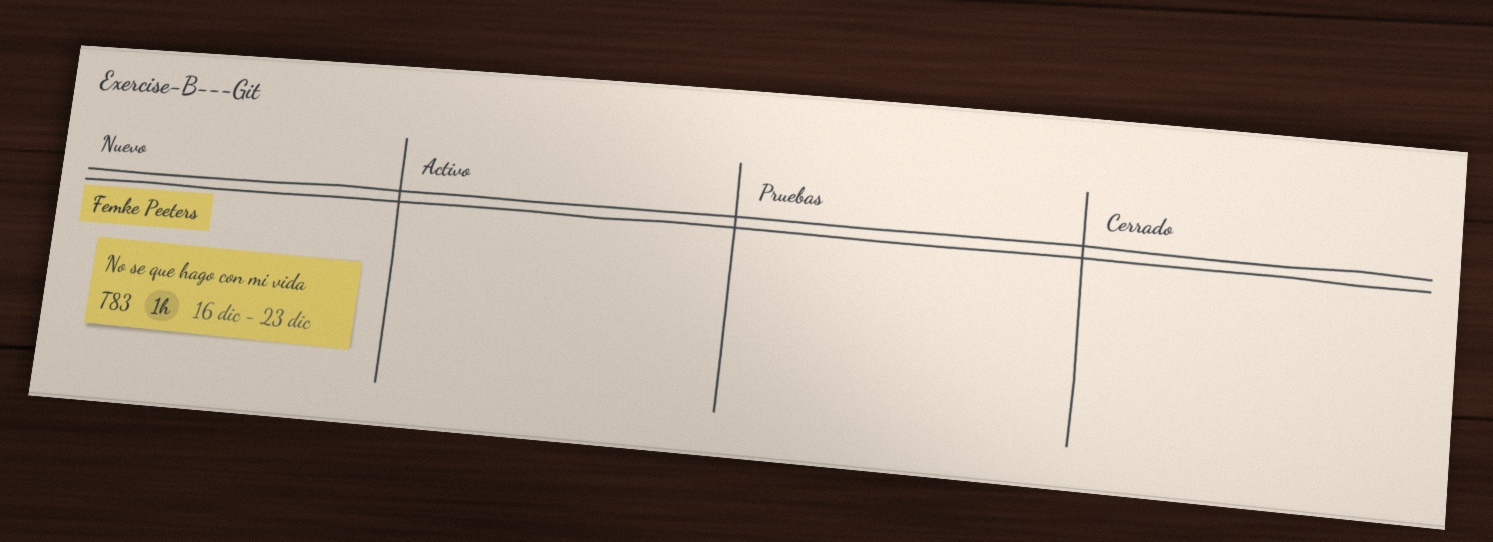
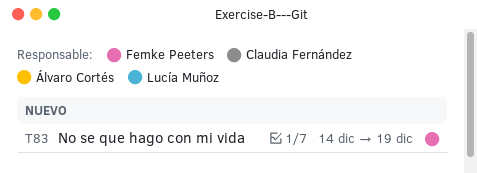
T83, start: Dec 16 -> Dec 14
T83, due: Dec 23 -> Dec 19

